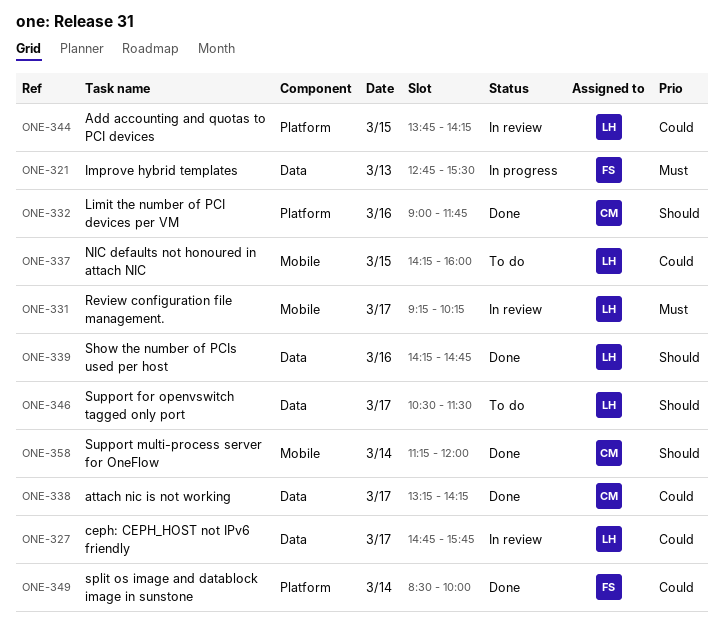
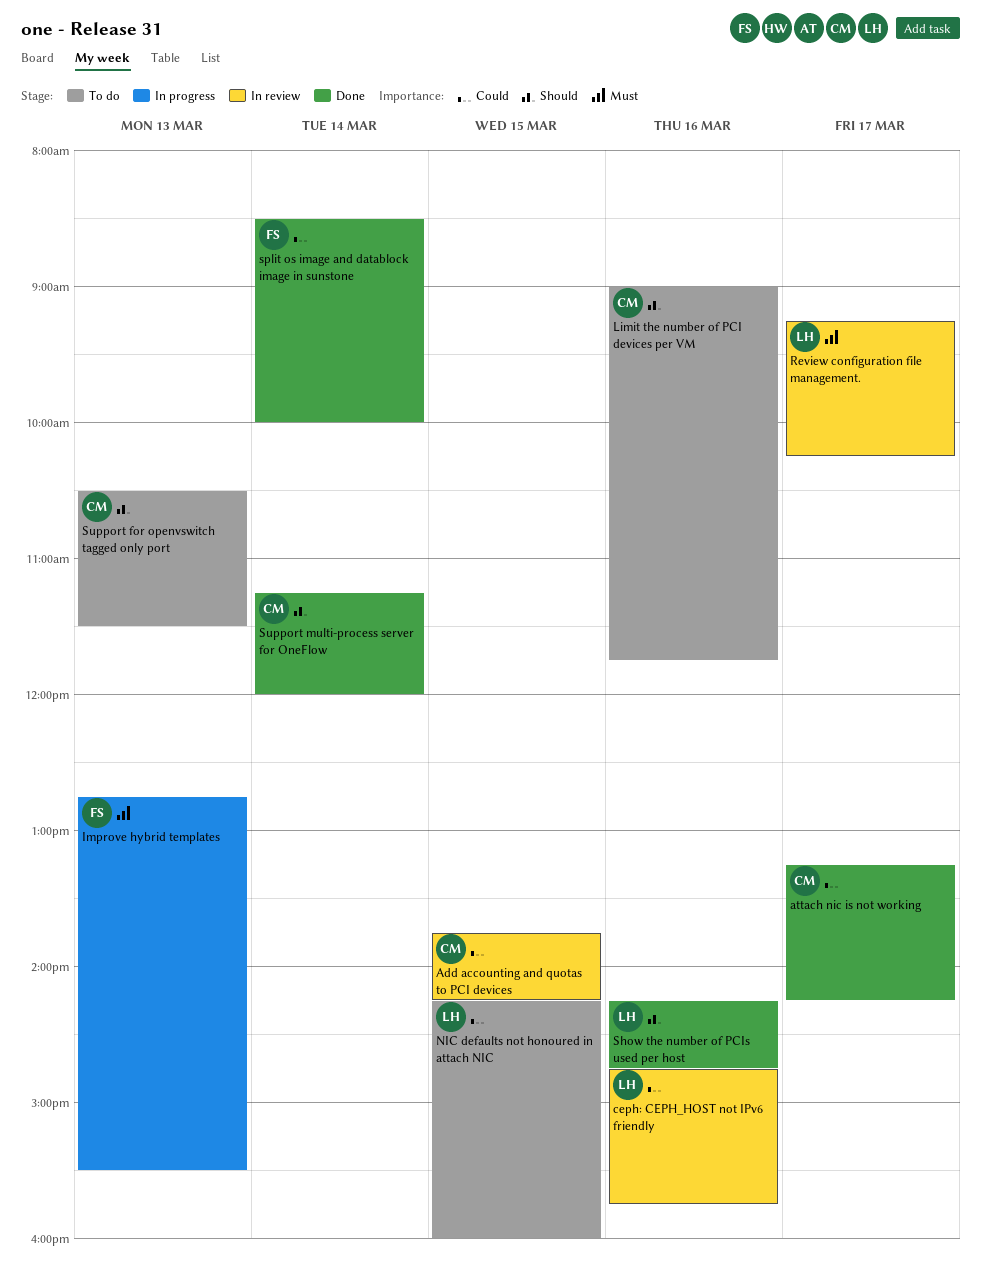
Add accounting and quotas to PCI devices, owner: LH -> CM
ceph: CEPH_HOST not IPv6 friendly, day: Mar 17 -> Mar 16
Limit the number of PCI devices per VM, status: Done -> To do
Support for openvswitch tagged only port, owner: LH -> CM
Support for openvswitch tagged only port, day: Mar 17 -> Mar 13

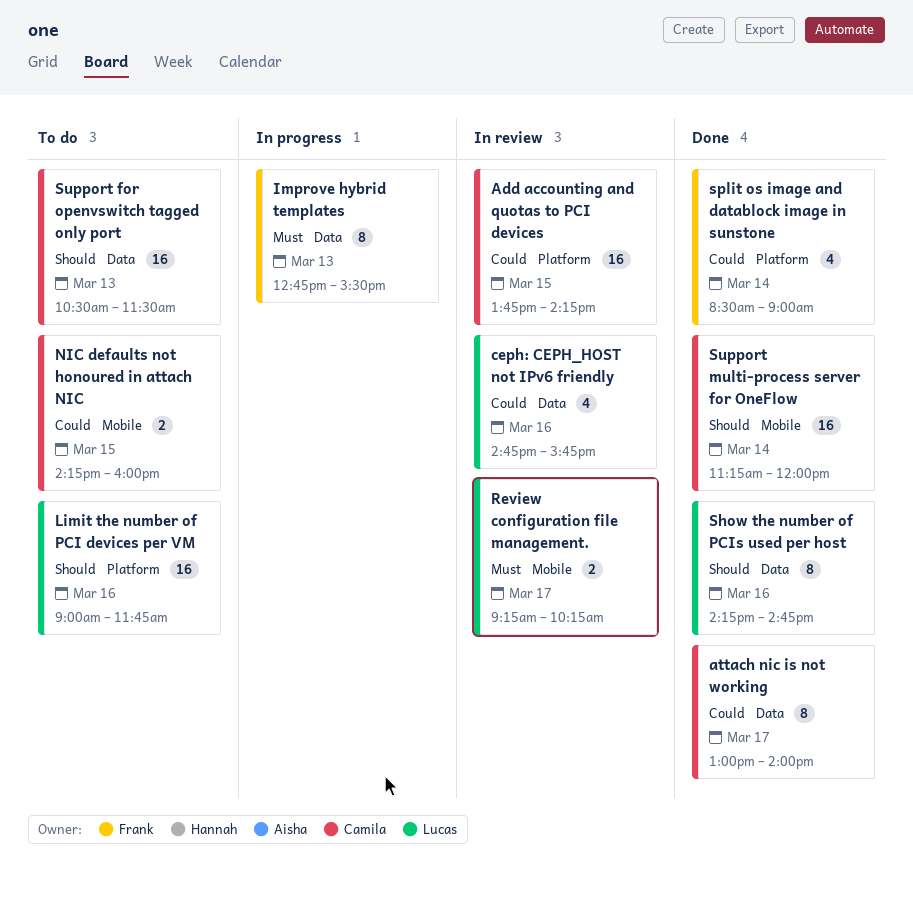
attach nic is not working, begins: 13:15 -> 13:00
attach nic is not working, ends: 14:15 -> 14:00
Limit the number of PCI devices per VM, owner: Camila -> Lucas
NIC defaults not honoured in attach NIC, owner: Lucas -> Camila
split os image and datablock image in sunstone, ends: 10:00 -> 09:00

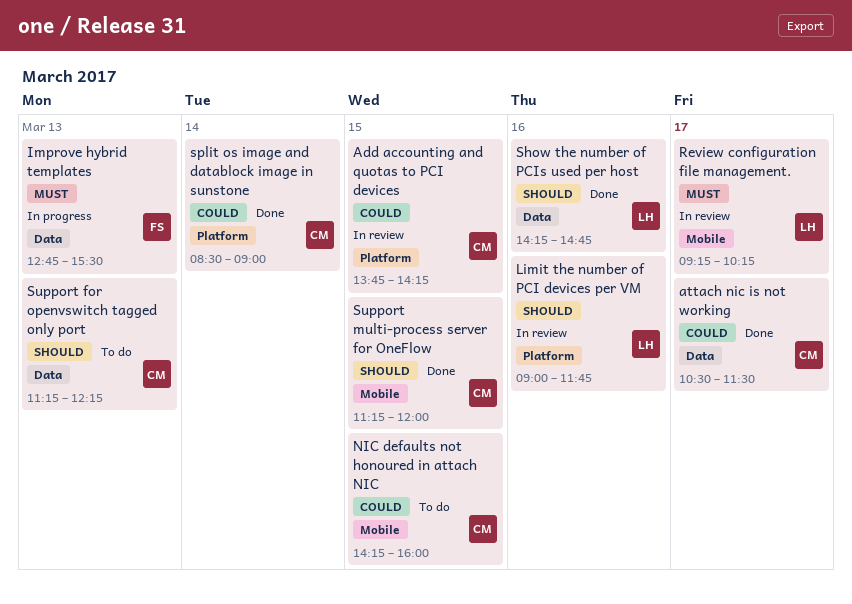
attach nic is not working, begins: 13:00 -> 10:30
attach nic is not working, ends: 14:00 -> 11:30
ceph: CEPH_HOST not IPv6 friendly: present -> none
Limit the number of PCI devices per VM, status: To do -> In review
split os image and datablock image in sunstone, owner: Frank -> Camila
Support for openvswitch tagged only port, begins: 10:30 -> 11:15
Support for openvswitch tagged only port, ends: 11:30 -> 12:15
Support multi-process server for OneFlow, day: Mar 14 -> Mar 15

